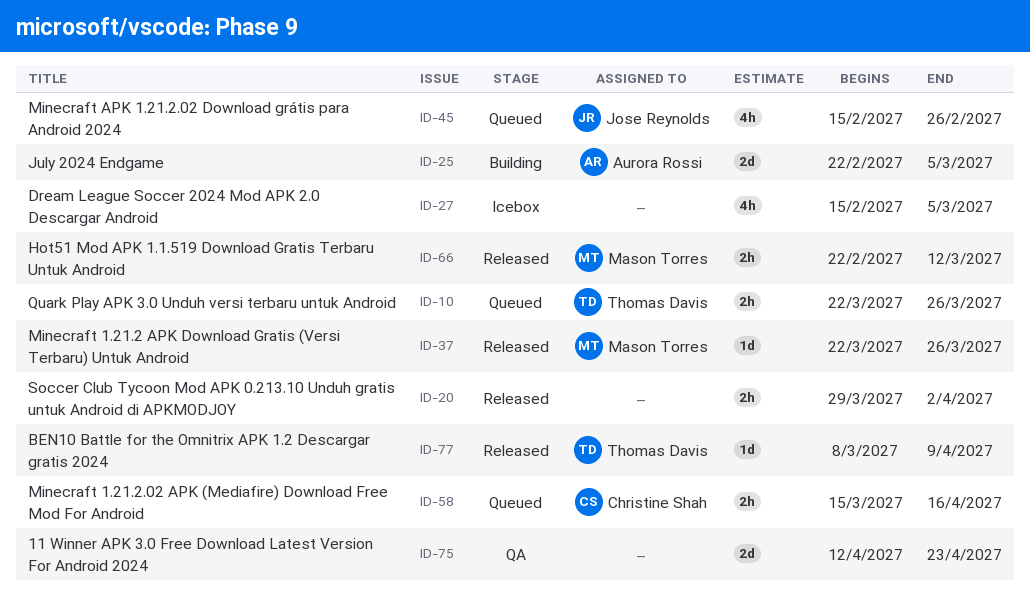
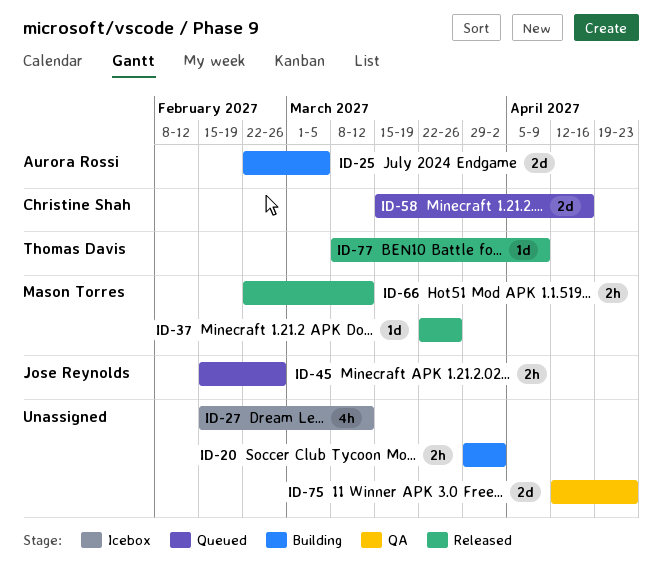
ID-10: present -> none
ID-20, status: Released -> Building
ID-27, due: Mar 5 -> Mar 12
ID-45, estimate: 4h -> 2h
ID-58, estimate: 2h -> 2d

